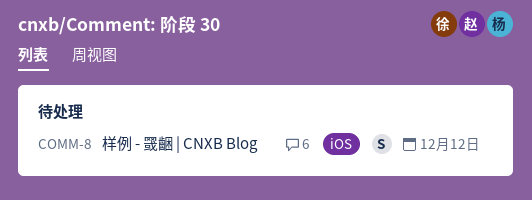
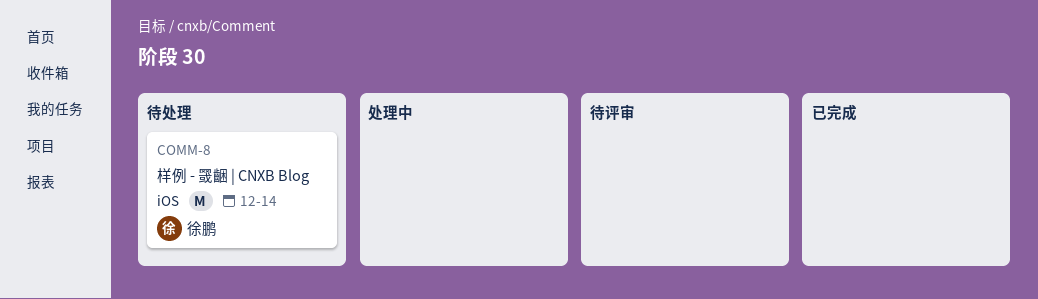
COMM-8, estimate: S -> M
COMM-8, due: Dec 12 -> Dec 14

